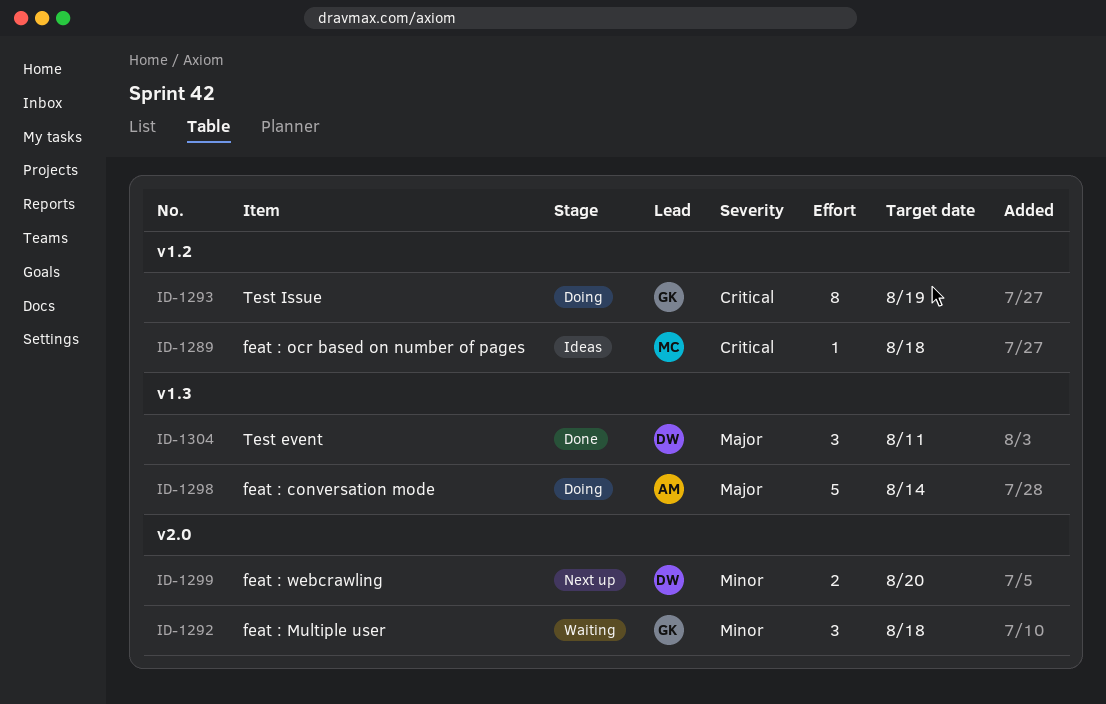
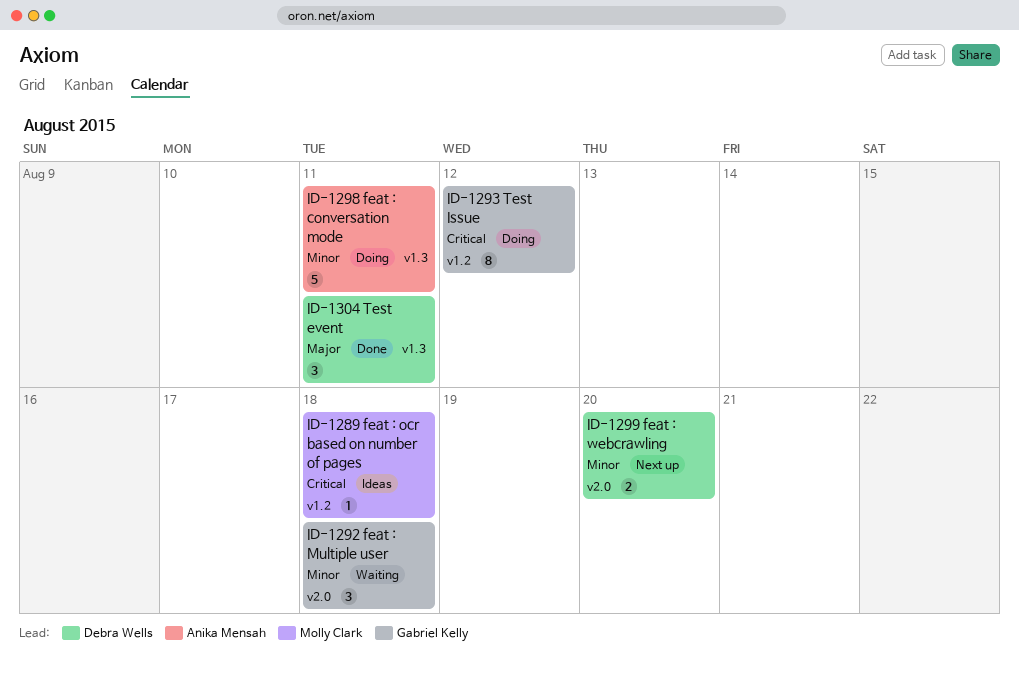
ID-1293, due: Aug 19 -> Aug 12
ID-1298, priority: Major -> Minor
ID-1298, due: Aug 14 -> Aug 11

